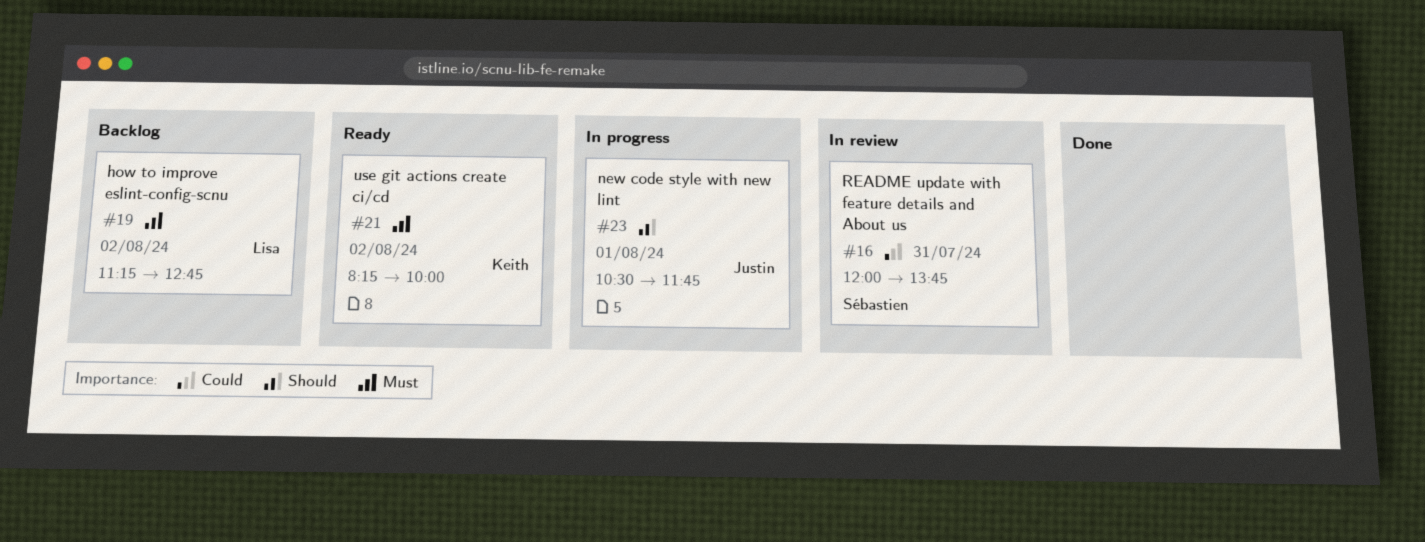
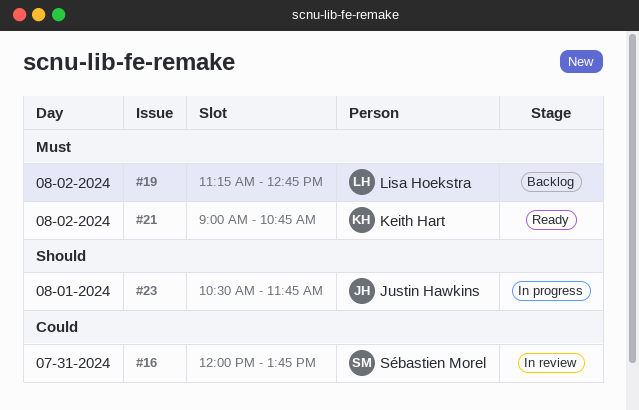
#21, begins: 08:15 -> 09:00
#21, ends: 10:00 -> 10:45

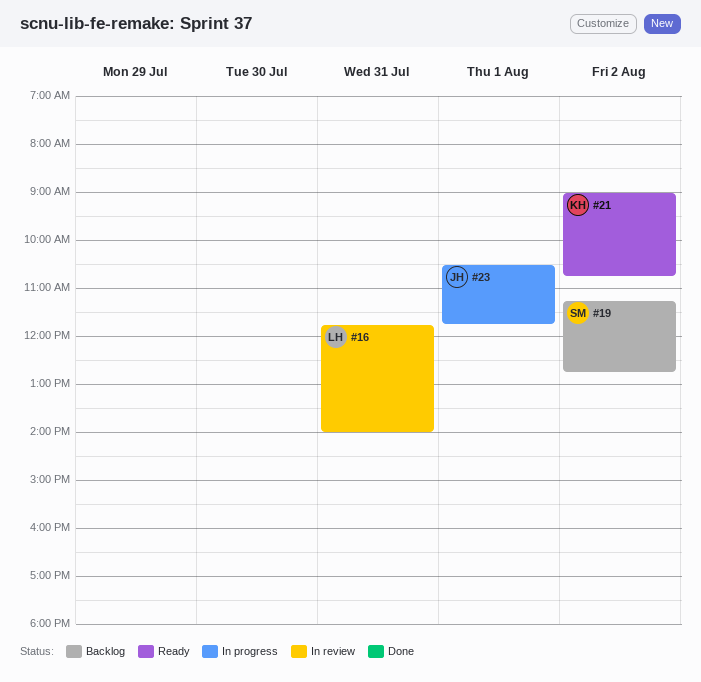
#16, owner: Sébastien Morel -> Lisa Hoekstra
#16, begins: 12:00 -> 11:45
#16, ends: 13:45 -> 14:00
#19, owner: Lisa Hoekstra -> Sébastien Morel

